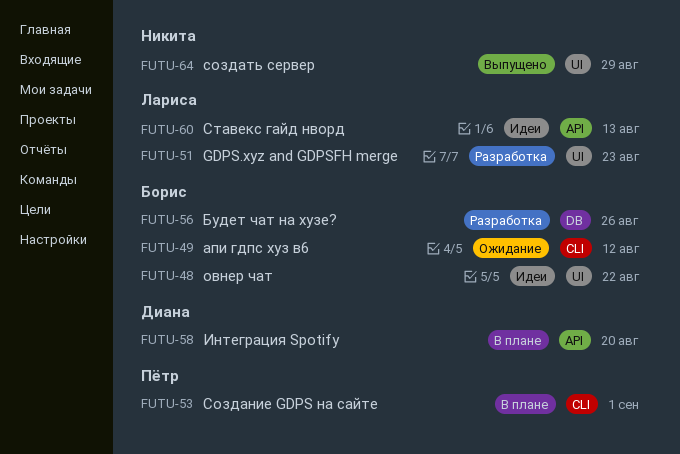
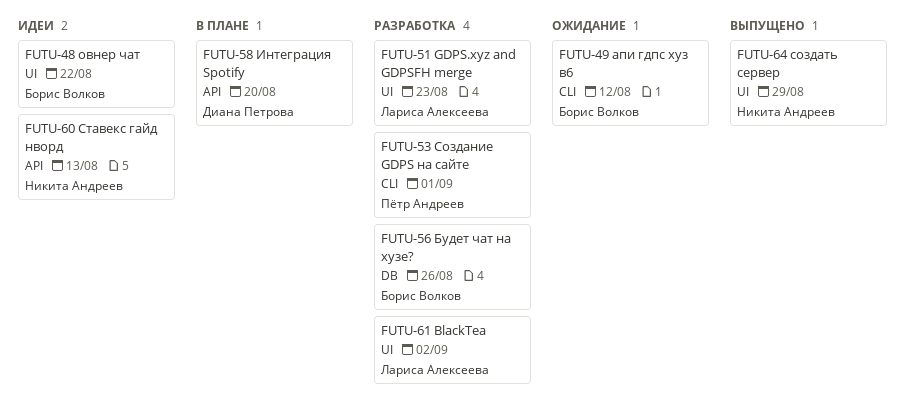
FUTU-53, status: В плане -> Разработка
FUTU-60, owner: Лариса Алексеева -> Никита Андреев
FUTU-61: none -> present

